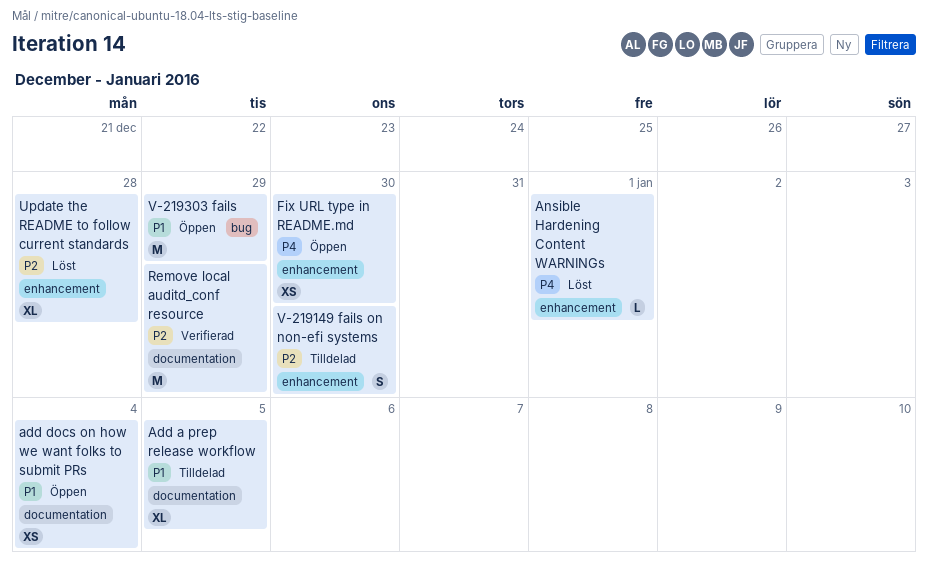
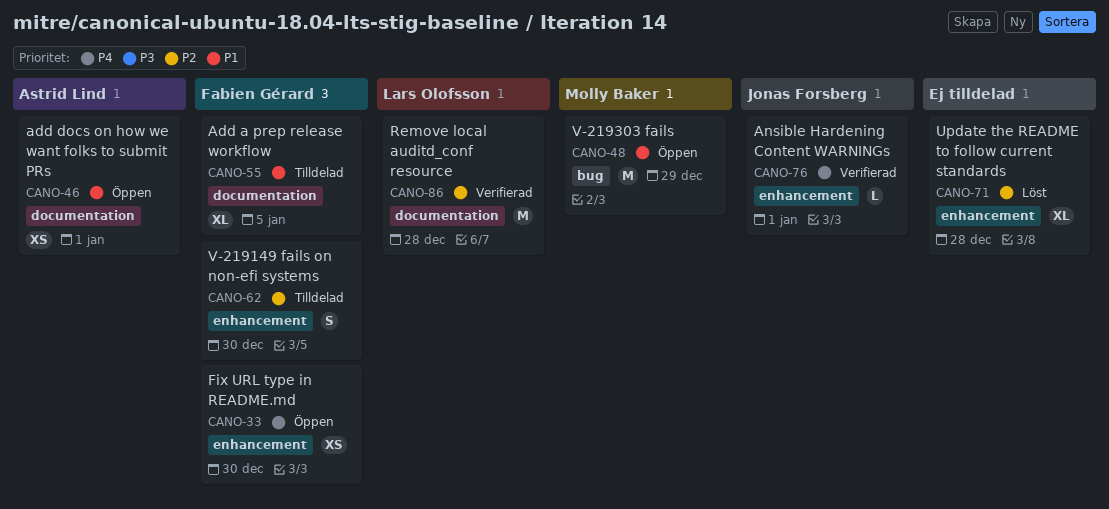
add docs on how we want folks to submit PRs, due: Jan 4 -> Jan 1
Ansible Hardening Content WARNINGs, status: Löst -> Verifierad
Remove local auditd_conf resource, due: Dec 29 -> Dec 28

